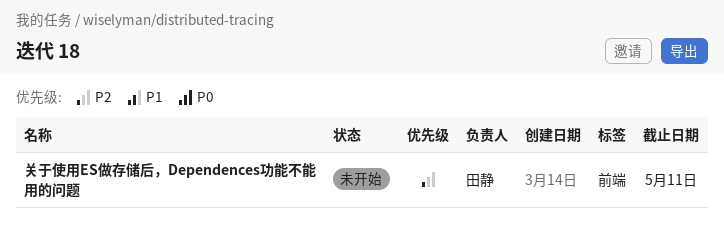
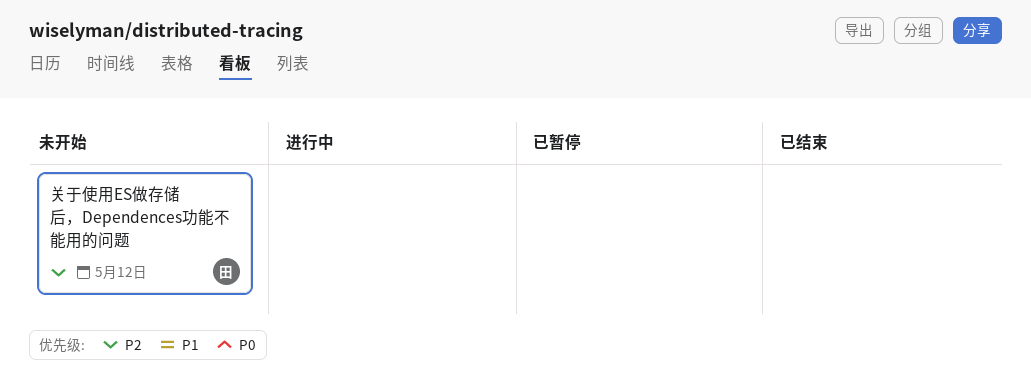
关于使用ES做存储后，Dependences功能不能用的问题, due: May 11 -> May 12

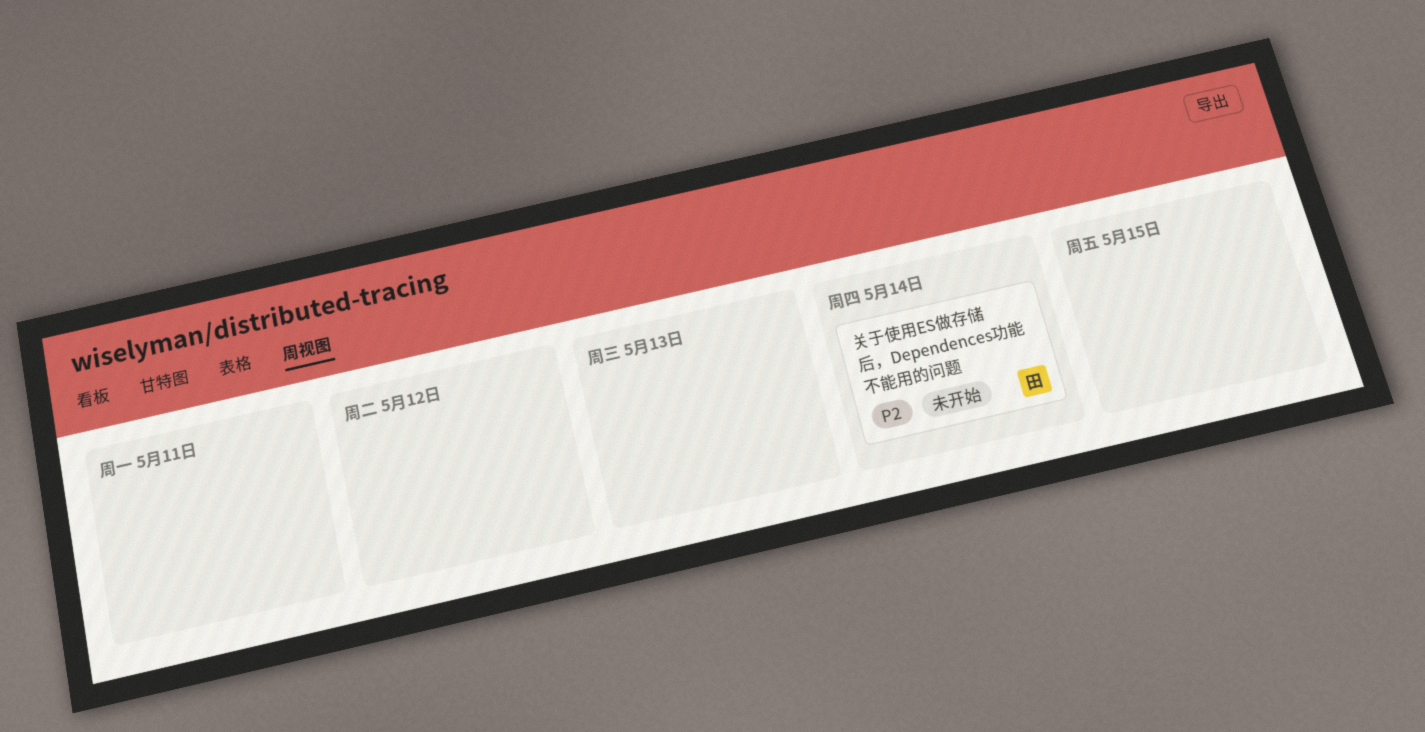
关于使用ES做存储后，Dependences功能不能用的问题, due: May 12 -> May 14

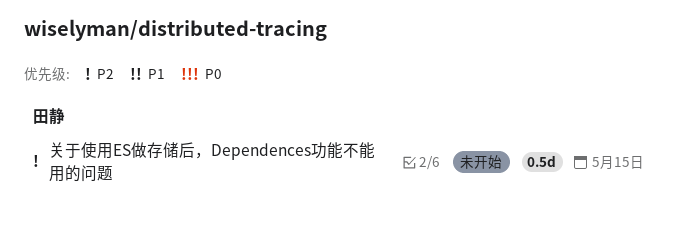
关于使用ES做存储后，Dependences功能不能用的问题, due: May 14 -> May 15

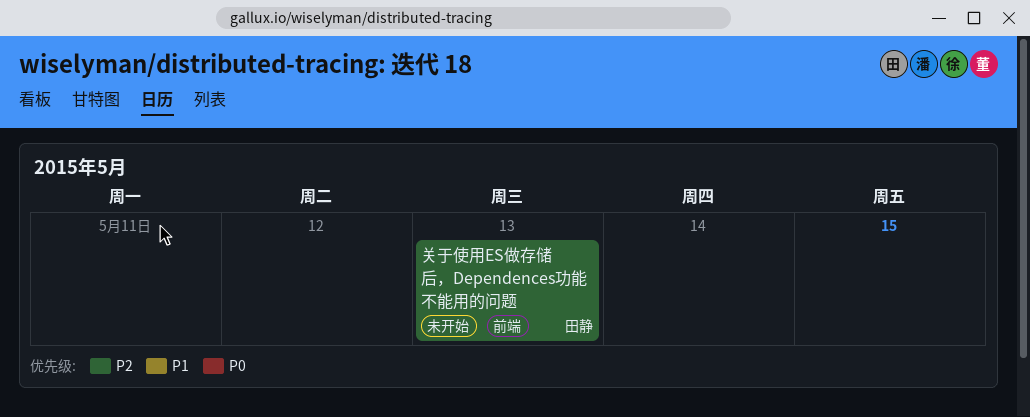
关于使用ES做存储后，Dependences功能不能用的问题, due: May 15 -> May 13

